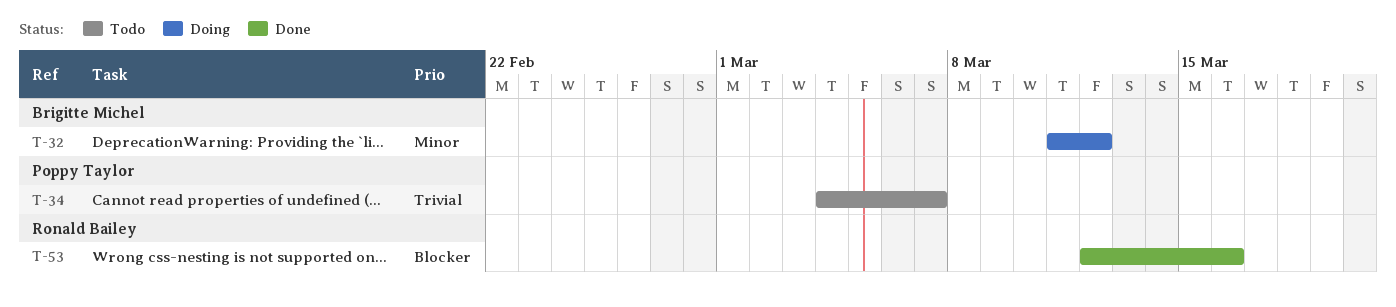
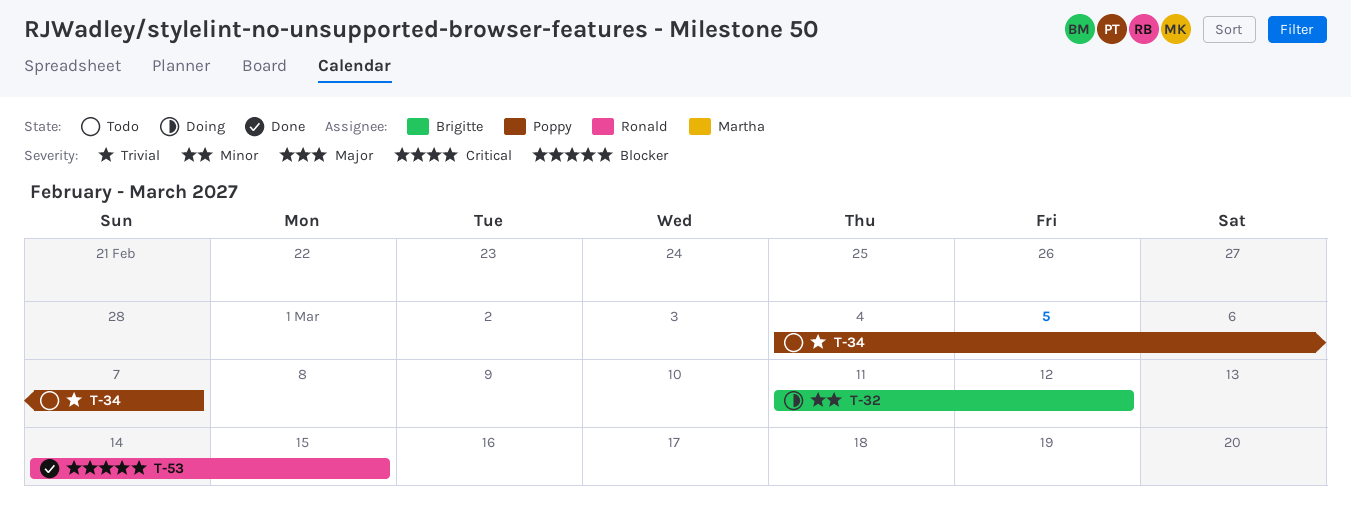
T-53, start: Mar 12 -> Mar 14
T-53, due: Mar 16 -> Mar 15

